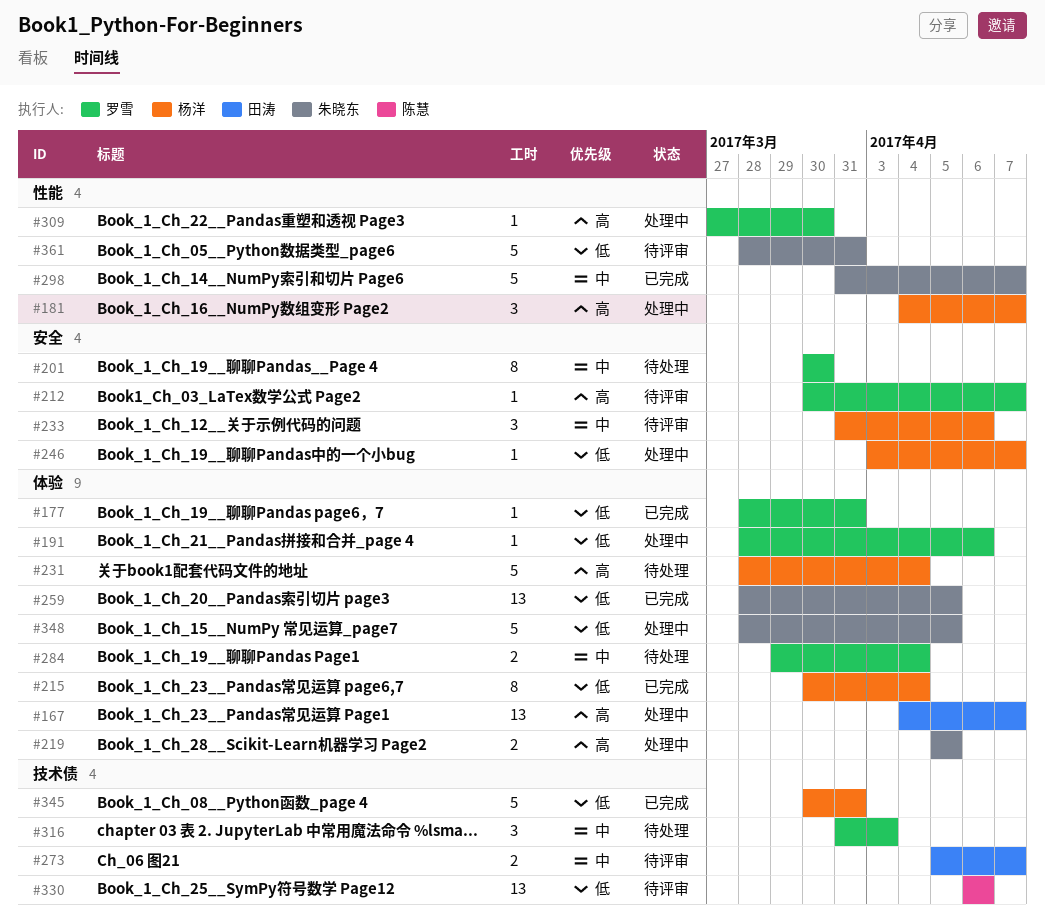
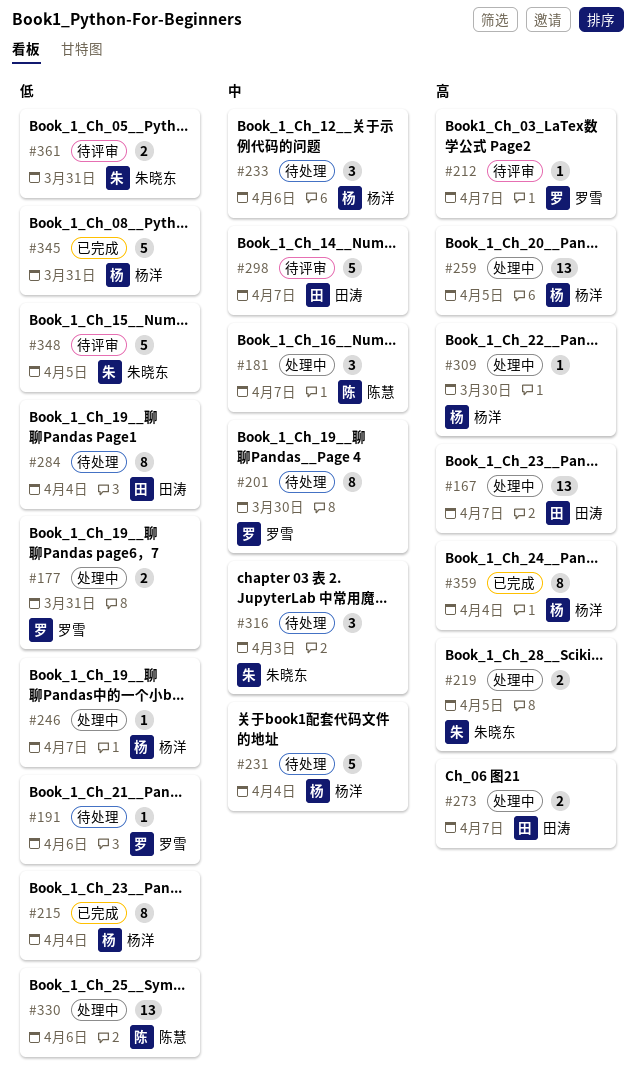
#177, status: 已完成 -> 处理中
#177, estimate: 1 -> 2
#181, owner: 杨洋 -> 陈慧
#181, priority: 高 -> 中
#191, status: 处理中 -> 待处理
#231, priority: 高 -> 中
#233, status: 待评审 -> 待处理
#259, status: 已完成 -> 处理中
#259, owner: 朱晓东 -> 杨洋
#259, priority: 低 -> 高
#273, status: 待评审 -> 处理中
#273, priority: 中 -> 高
#284, owner: 罗雪 -> 田涛
#284, priority: 中 -> 低
#284, estimate: 2 -> 8
#298, status: 已完成 -> 待评审
#298, owner: 朱晓东 -> 田涛
#309, owner: 罗雪 -> 杨洋
#316, owner: 罗雪 -> 朱晓东
#330, status: 待评审 -> 处理中
#348, status: 处理中 -> 待评审
#359: none -> present
#361, estimate: 5 -> 2

